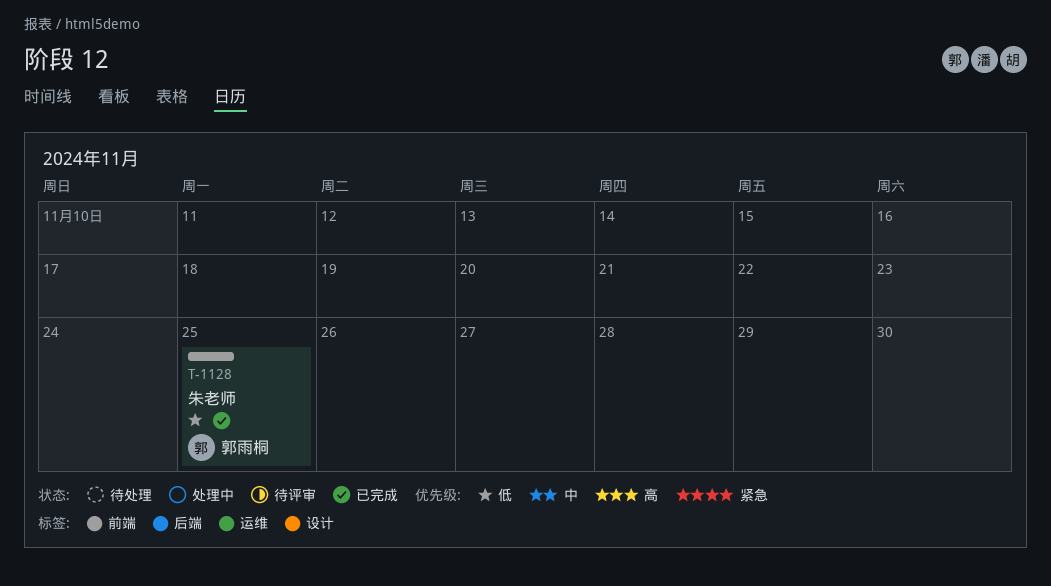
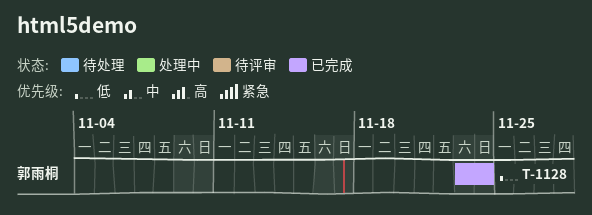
T-1128, due: Nov 25 -> Nov 24

